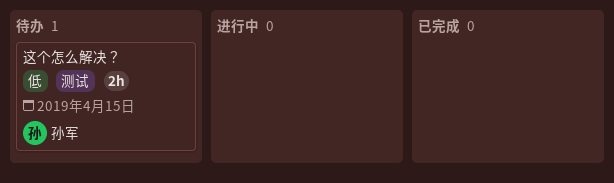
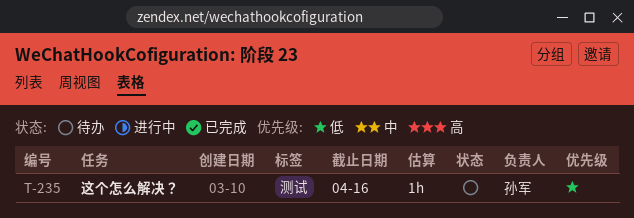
这个怎么解决？, estimate: 2h -> 1h
这个怎么解决？, due: Apr 15 -> Apr 16

